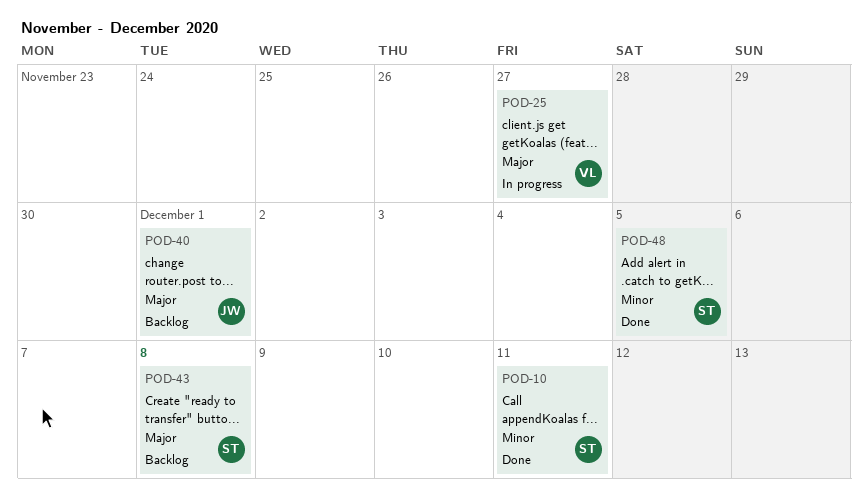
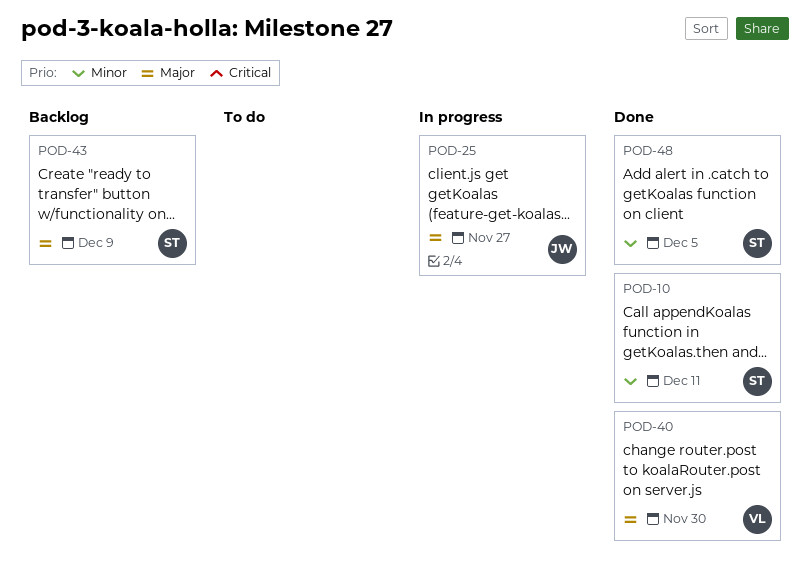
POD-25, owner: VL -> JW
POD-40, status: Backlog -> Done
POD-40, owner: JW -> VL
POD-40, due: Dec 1 -> Nov 30
POD-43, due: Dec 8 -> Dec 9

